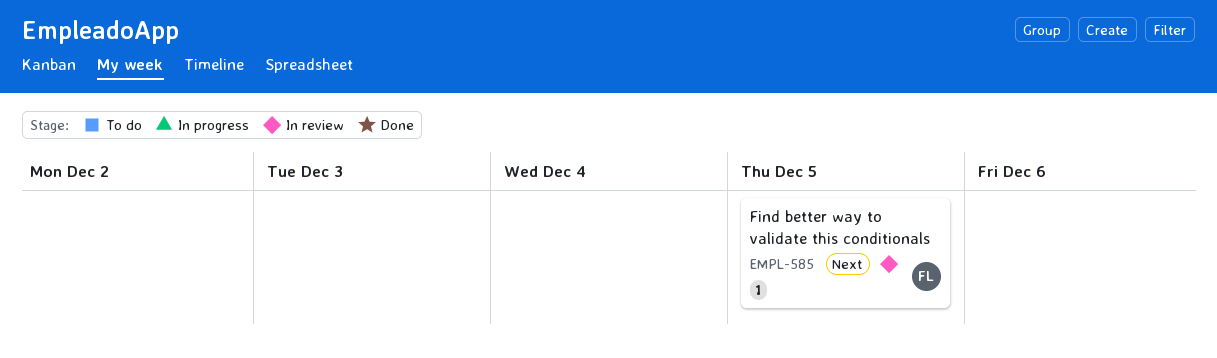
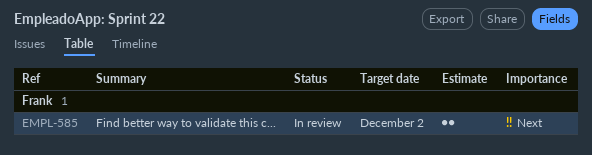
EMPL-585, estimate: 1 -> 2
EMPL-585, due: Dec 5 -> Dec 2

